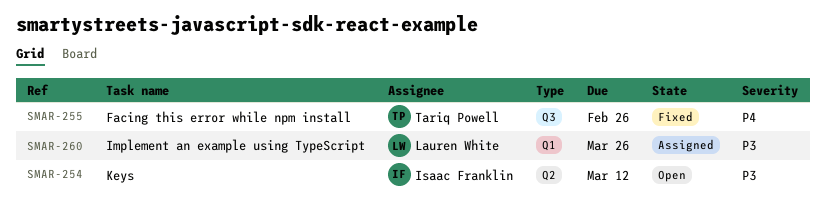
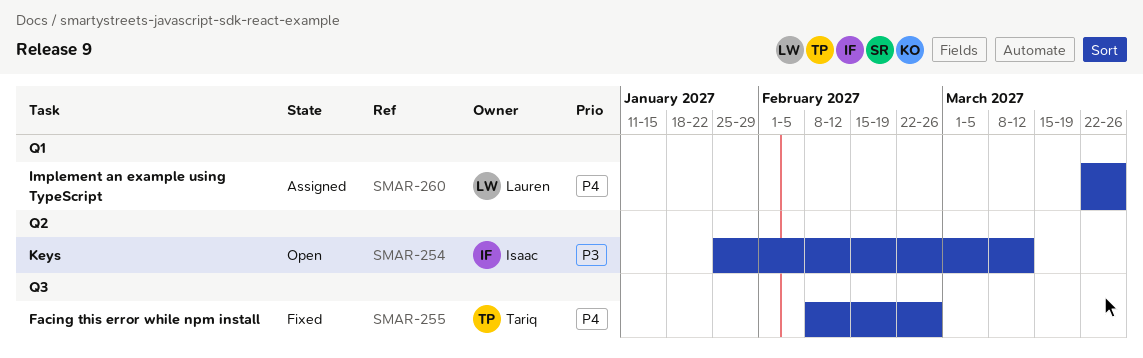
SMAR-260, priority: P3 -> P4

